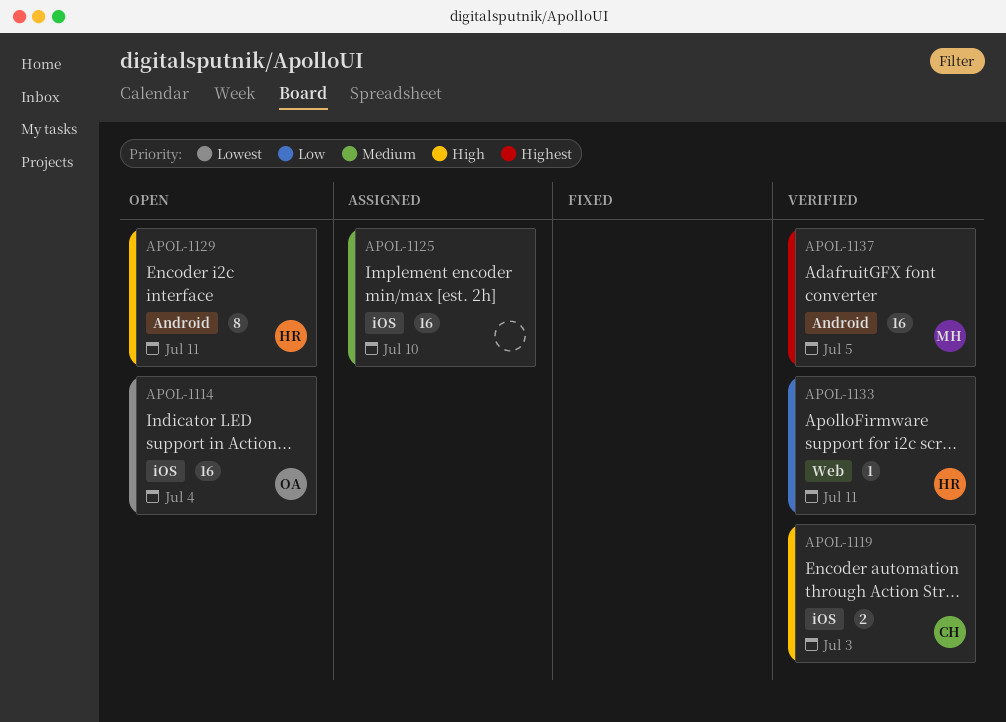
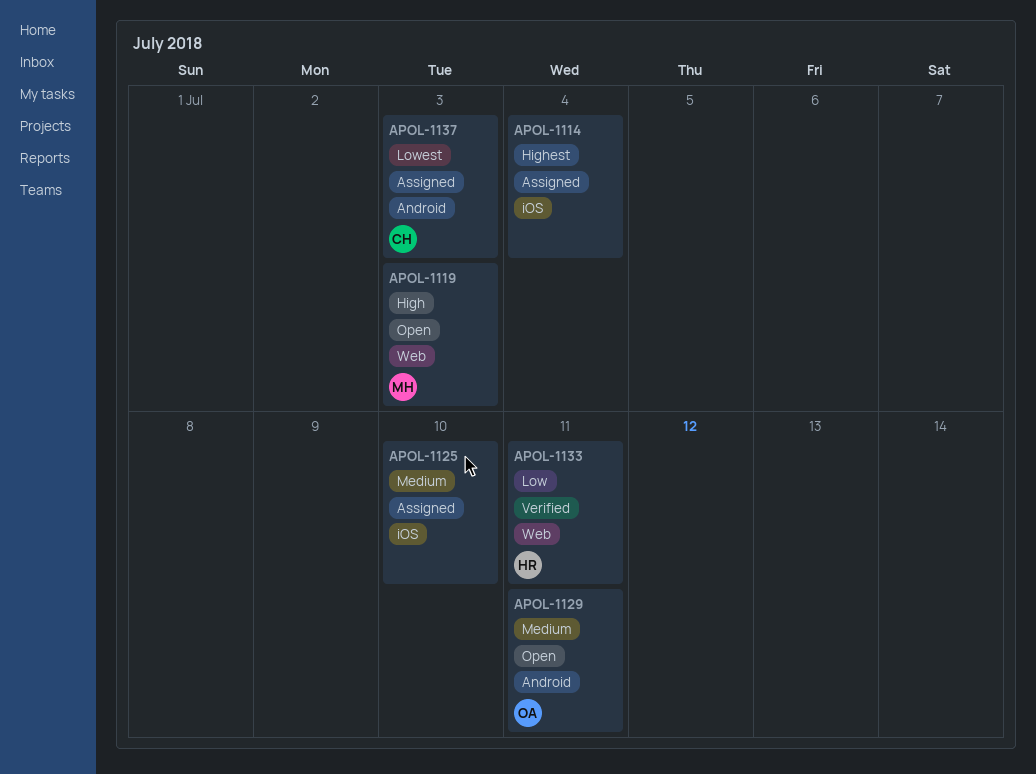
APOL-1114, status: Open -> Assigned
APOL-1114, owner: OA -> none
APOL-1114, priority: Lowest -> Highest
APOL-1119, status: Verified -> Open
APOL-1119, owner: CH -> MH
APOL-1119, label: iOS -> Web
APOL-1129, owner: HR -> OA
APOL-1129, priority: High -> Medium
APOL-1137, status: Verified -> Assigned
APOL-1137, owner: MH -> CH
APOL-1137, priority: Highest -> Lowest
APOL-1137, due: Jul 5 -> Jul 3

